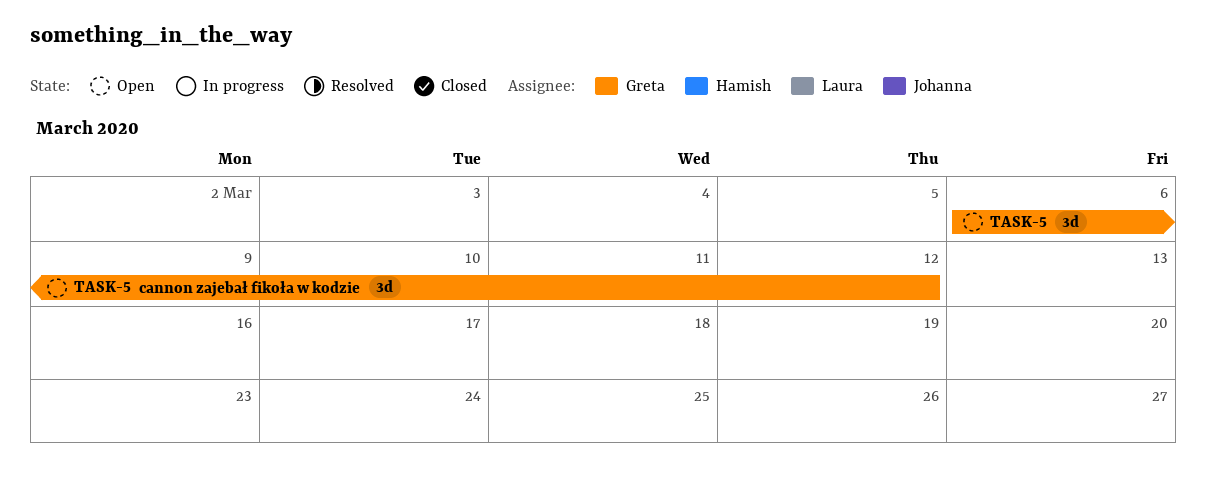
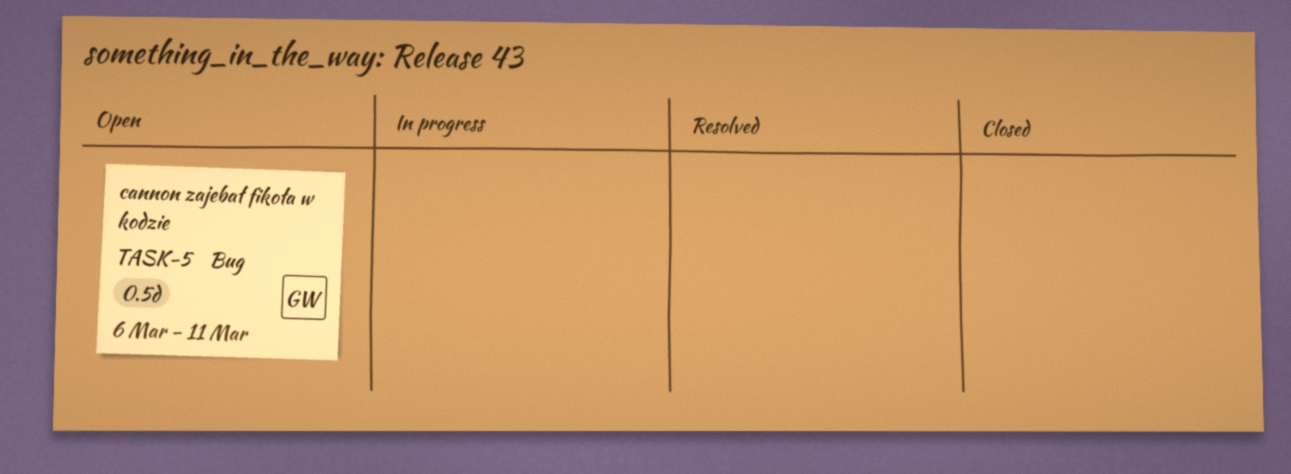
TASK-5, estimate: 3d -> 0.5d
TASK-5, due: Mar 12 -> Mar 11

